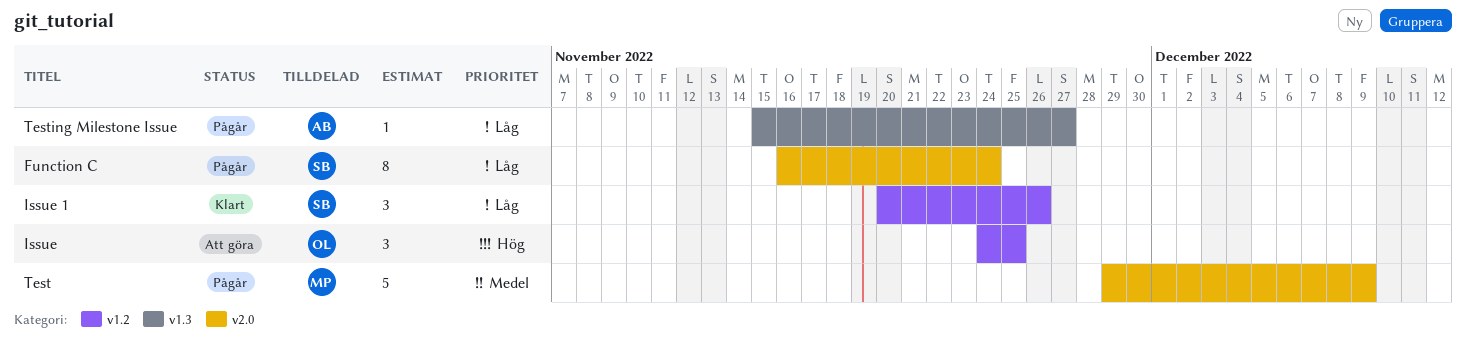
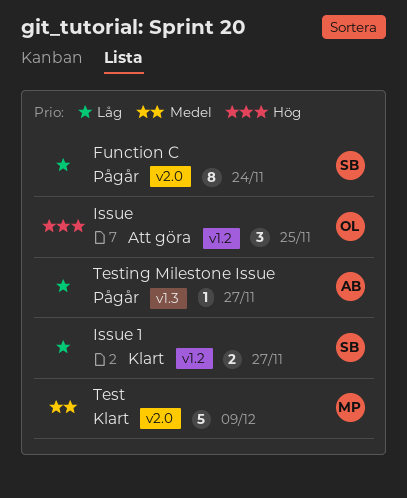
Issue 1, estimate: 3 -> 2
Issue 1, due: Nov 26 -> Nov 27
Test, status: Pågår -> Klart

